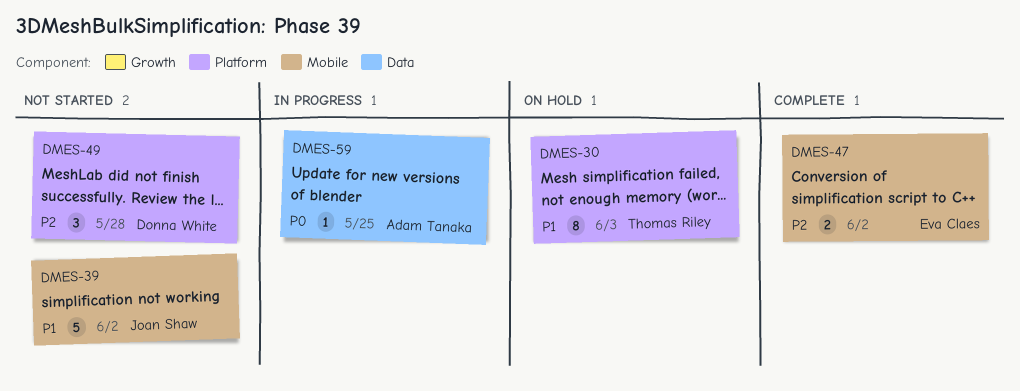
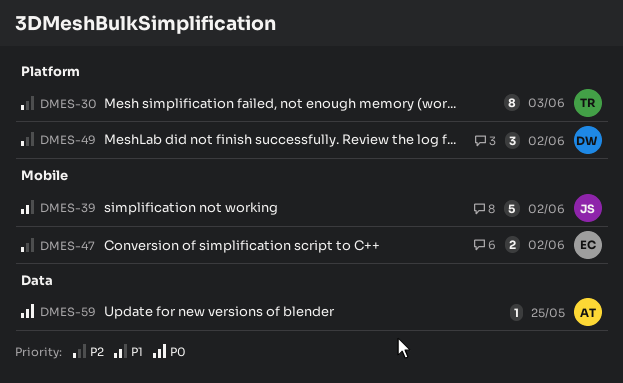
DMES-30, priority: P1 -> P2
DMES-49, due: May 28 -> Jun 2

